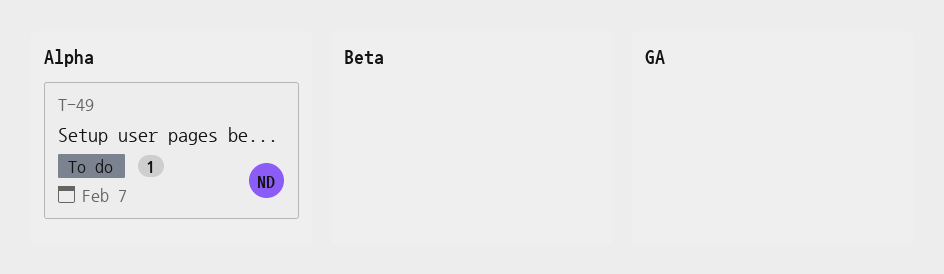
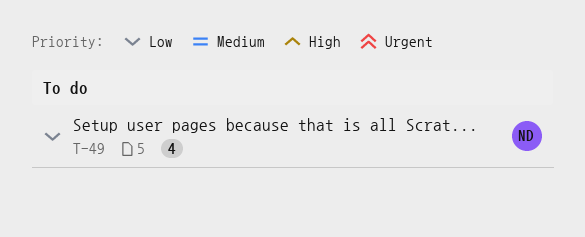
T-49, estimate: 1 -> 4

